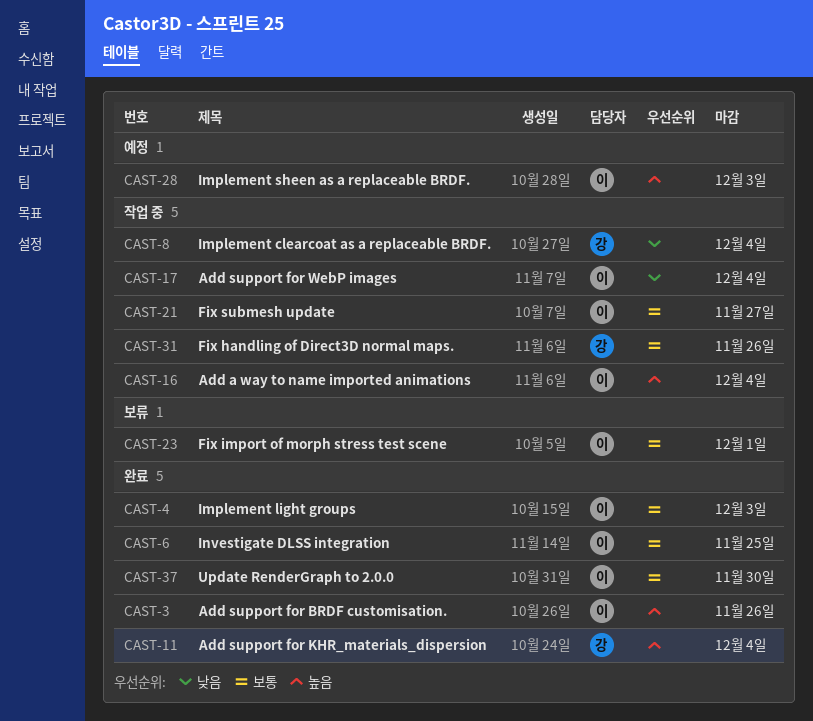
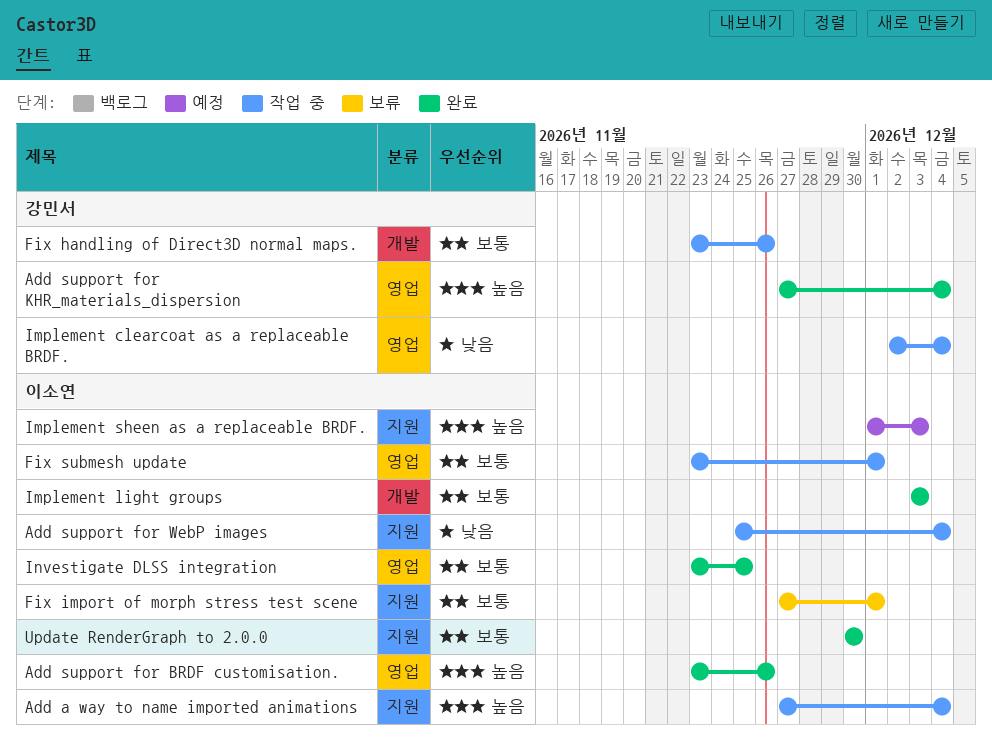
Fix submesh update, due: Nov 27 -> Dec 1

